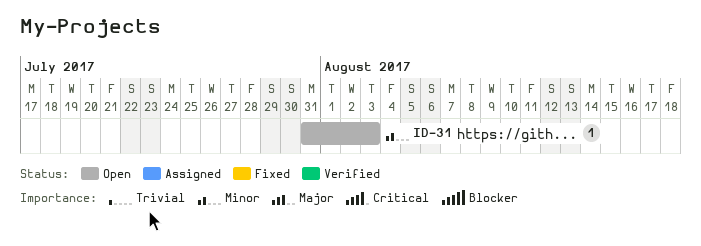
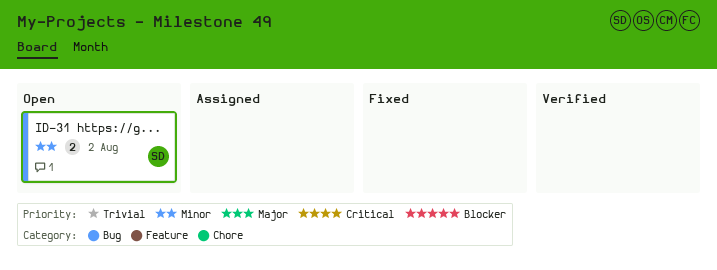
ID-31, estimate: 1 -> 2
ID-31, due: Aug 3 -> Aug 2

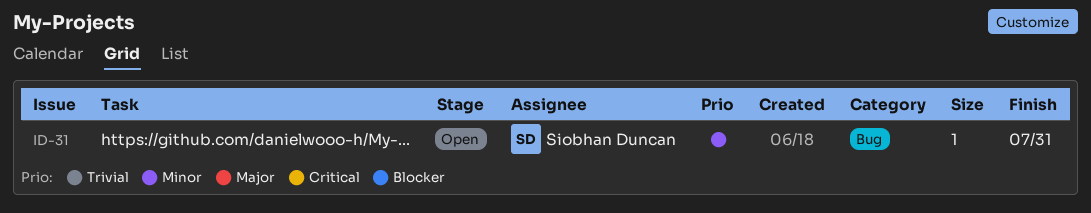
ID-31, estimate: 2 -> 1
ID-31, due: Aug 2 -> Jul 31

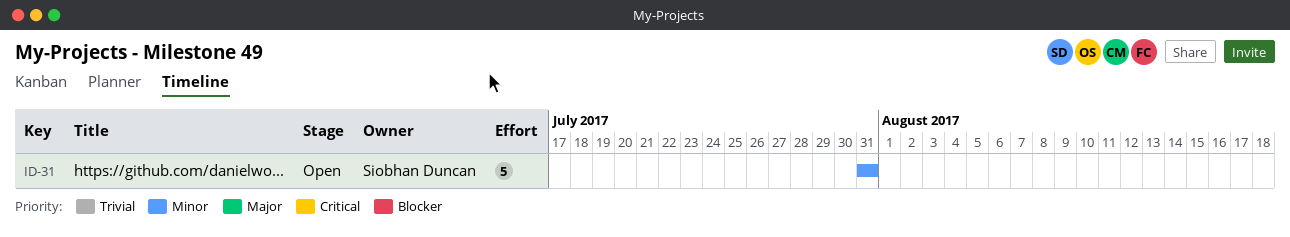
ID-31, estimate: 1 -> 5

